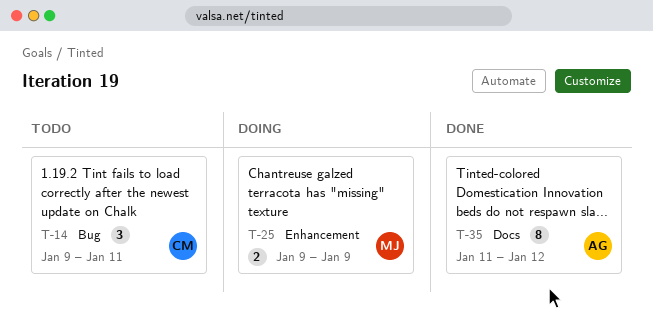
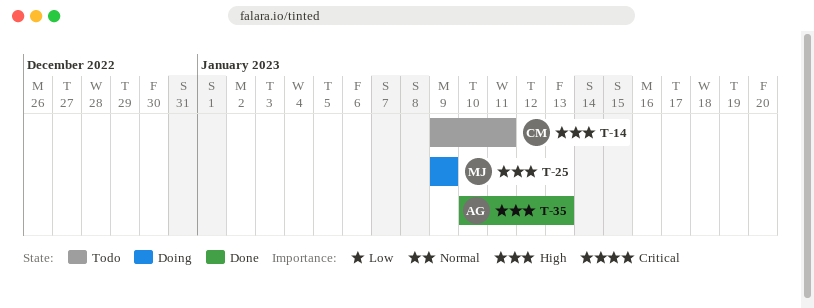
T-35, start: Jan 11 -> Jan 10
T-35, due: Jan 12 -> Jan 13

